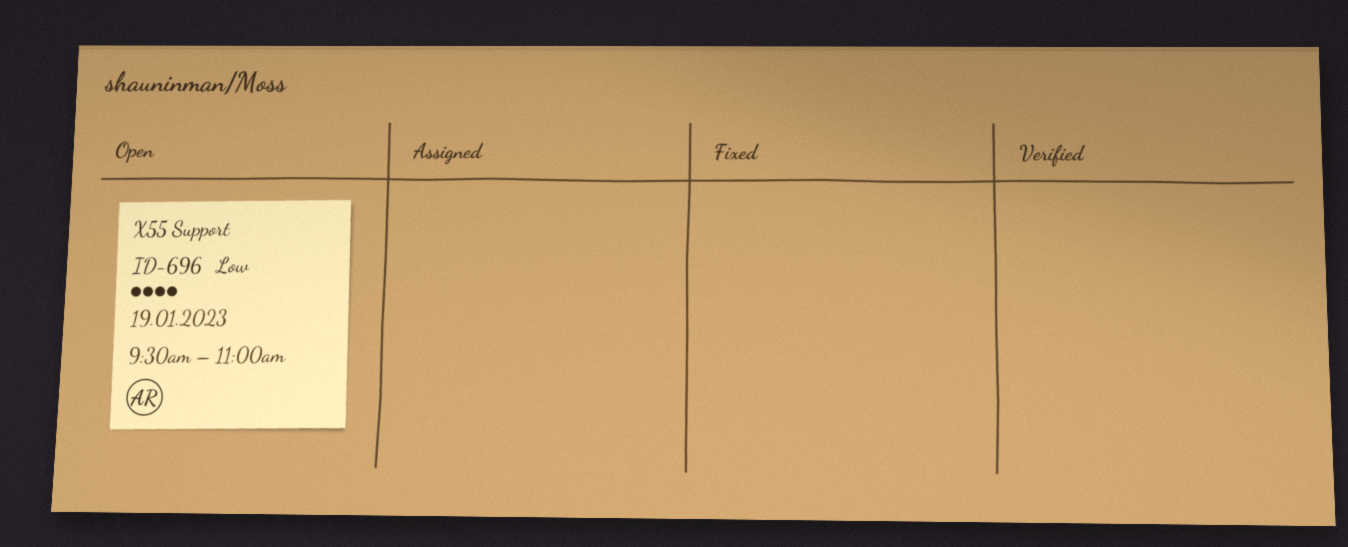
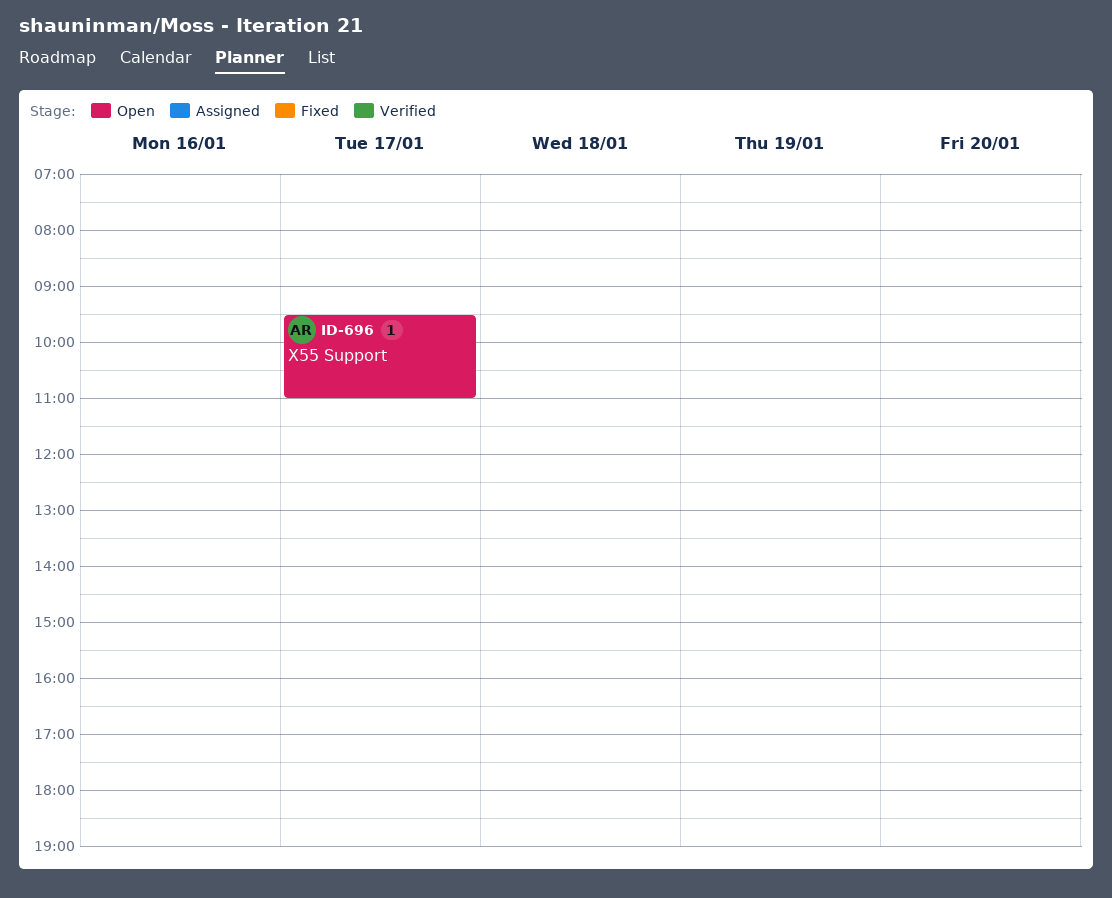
ID-696, estimate: 4 -> 1
ID-696, day: Jan 19 -> Jan 17

